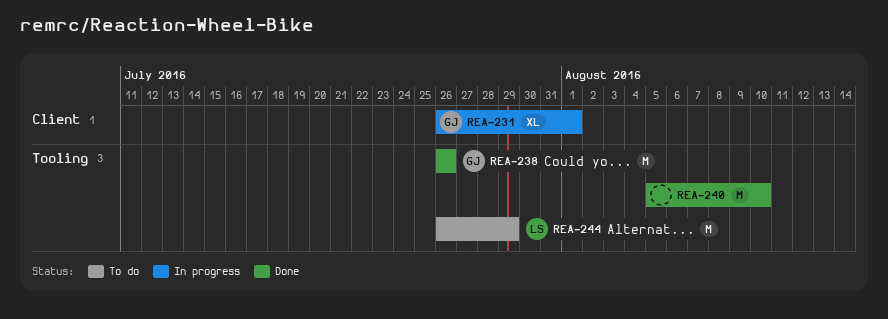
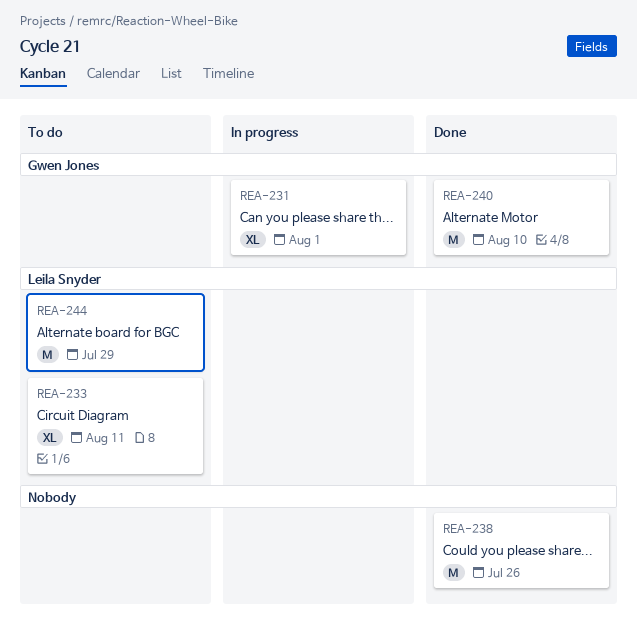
REA-233: none -> present
REA-238, owner: Gwen Jones -> none
REA-240, owner: none -> Gwen Jones

